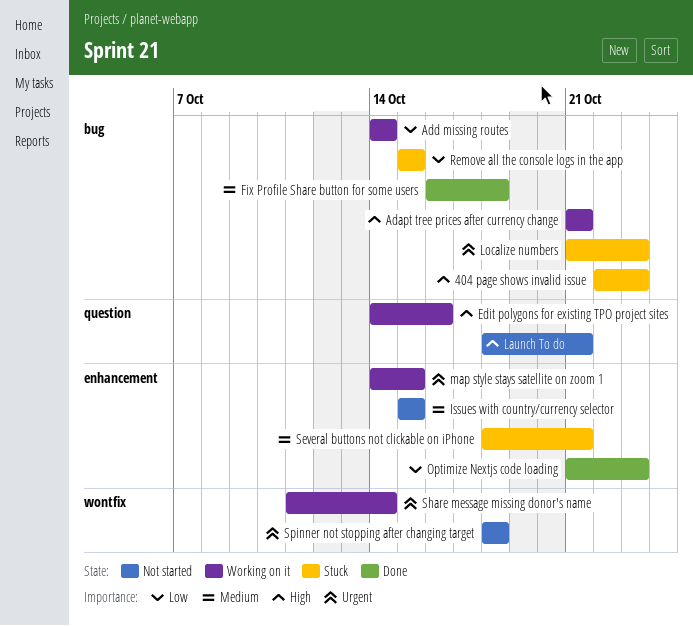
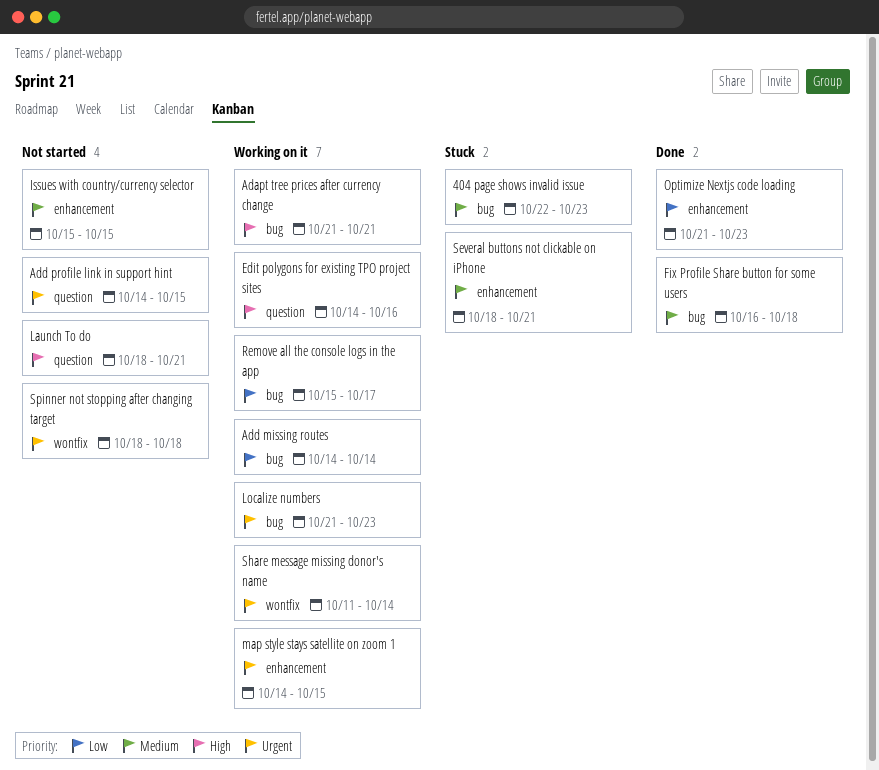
404 page shows invalid issue, priority: High -> Medium
Add profile link in support hint: none -> present
Localize numbers, status: Stuck -> Working on it
Remove all the console logs in the app, status: Stuck -> Working on it
Remove all the console logs in the app, due: Oct 15 -> Oct 17

